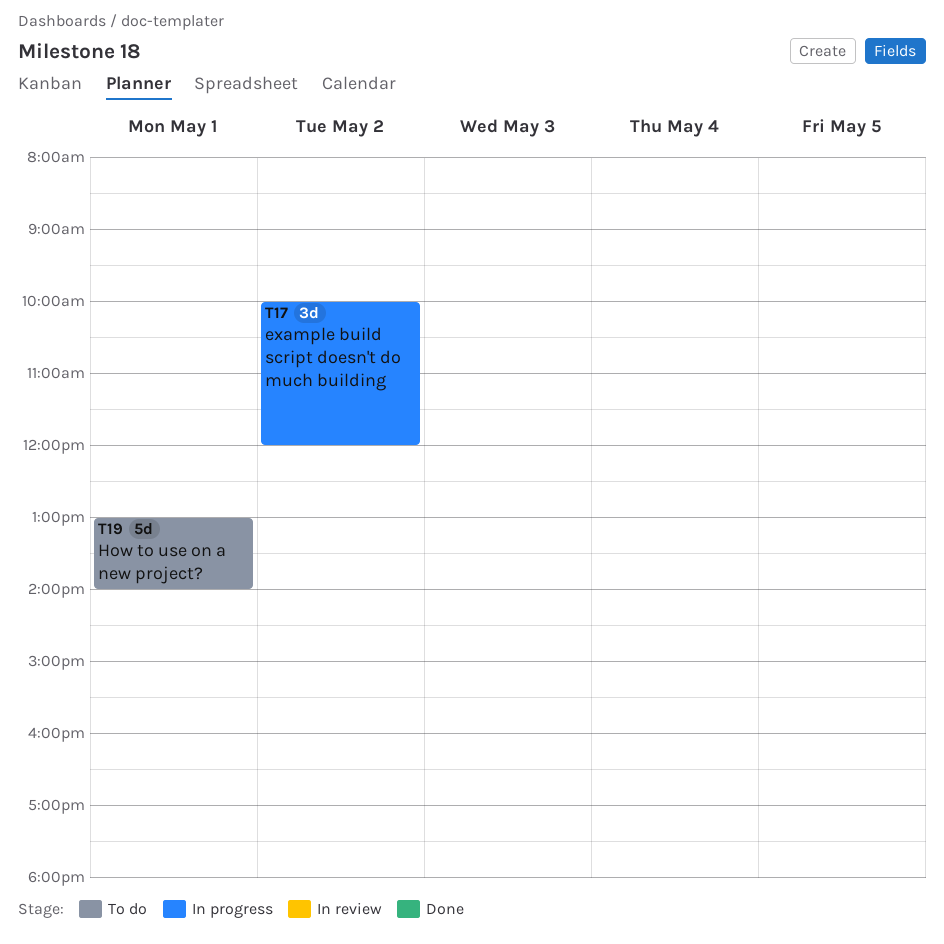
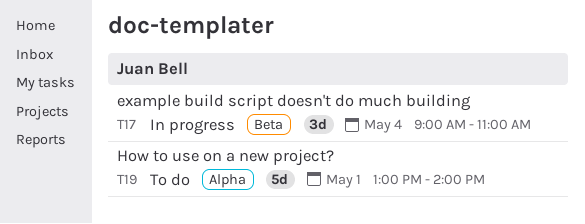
T17, day: May 2 -> May 4
T17, begins: 10:00 -> 09:00
T17, ends: 12:00 -> 11:00

